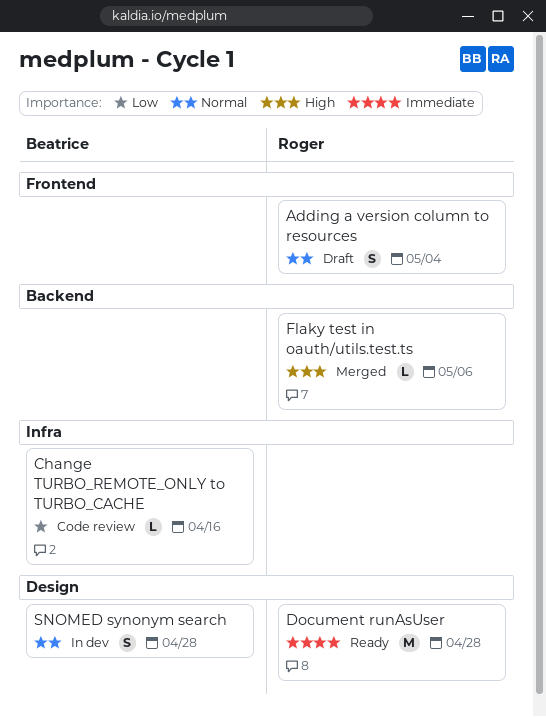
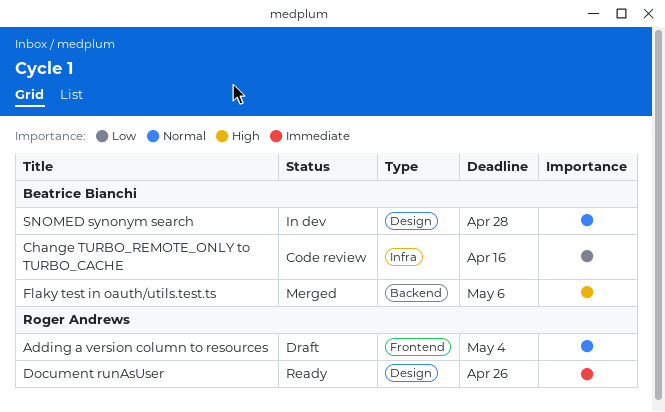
Document runAsUser, due: Apr 28 -> Apr 26
Flaky test in oauth/utils.test.ts, owner: Roger Andrews -> Beatrice Bianchi

